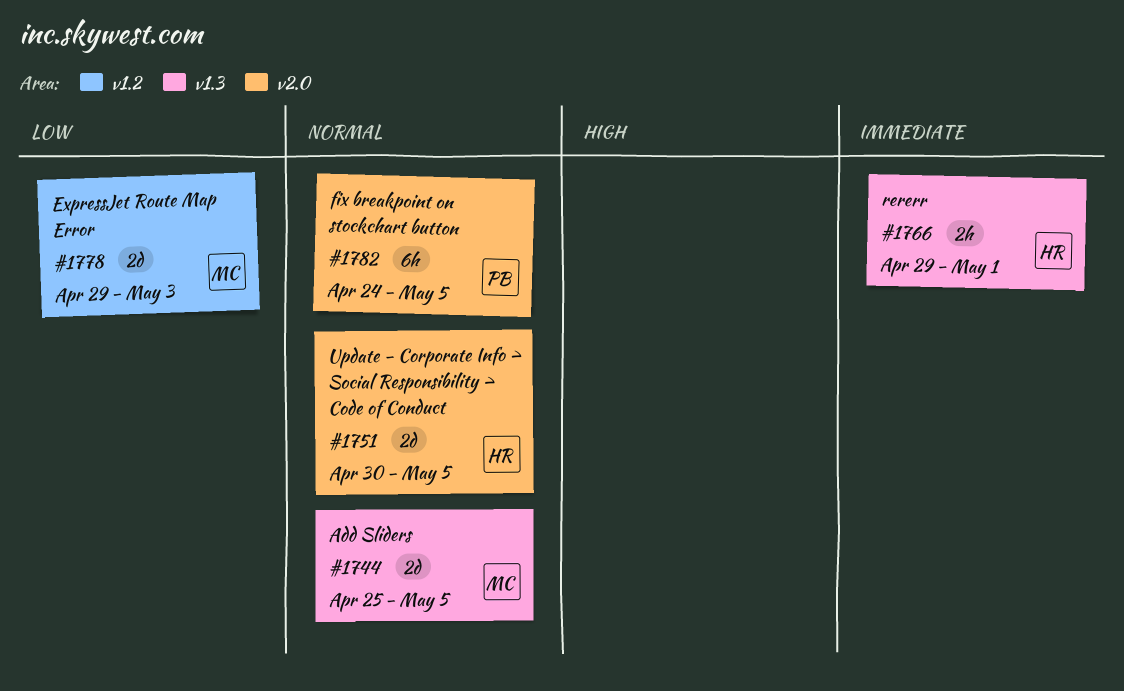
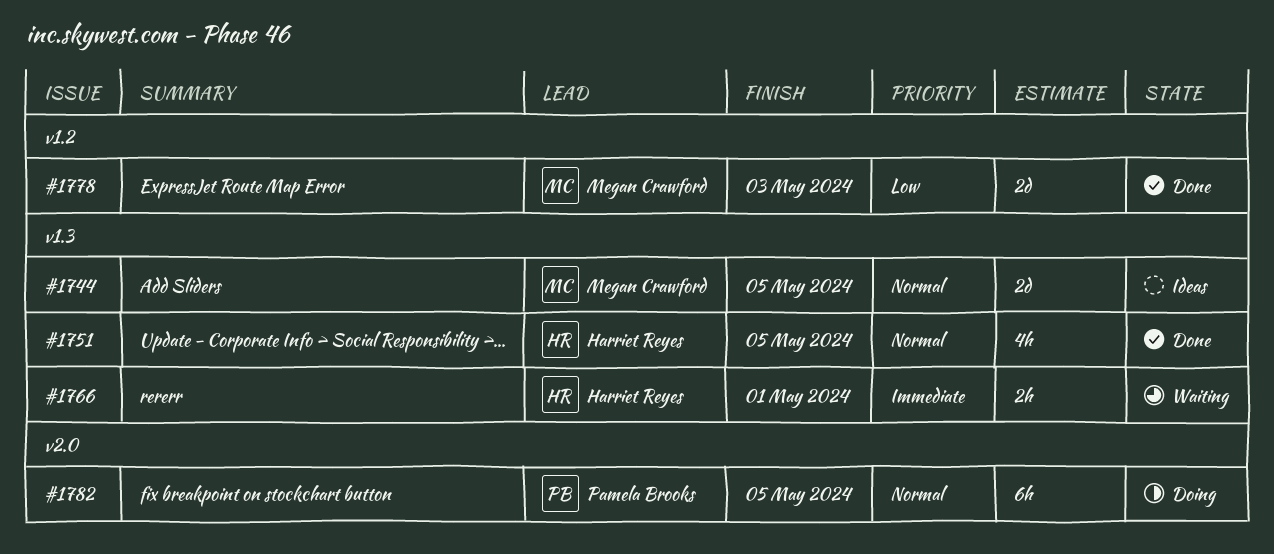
#1751, label: v2.0 -> v1.3
#1751, estimate: 2d -> 4h

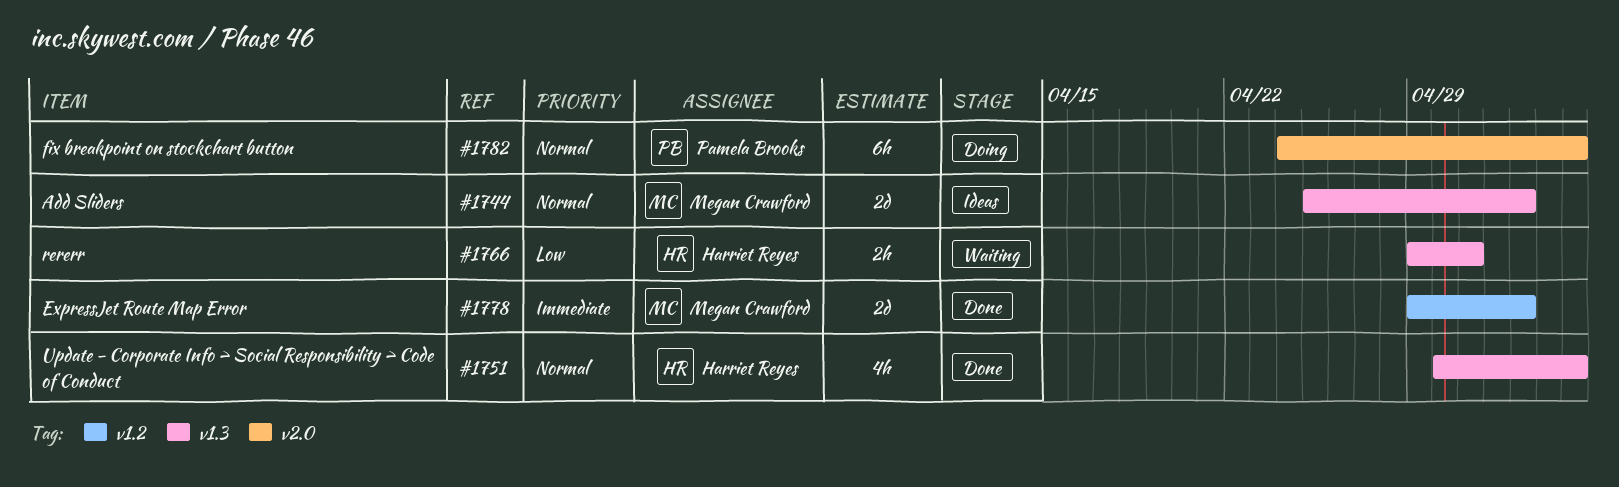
#1744, due: May 5 -> May 3
#1766, priority: Immediate -> Low
#1778, priority: Low -> Immediate

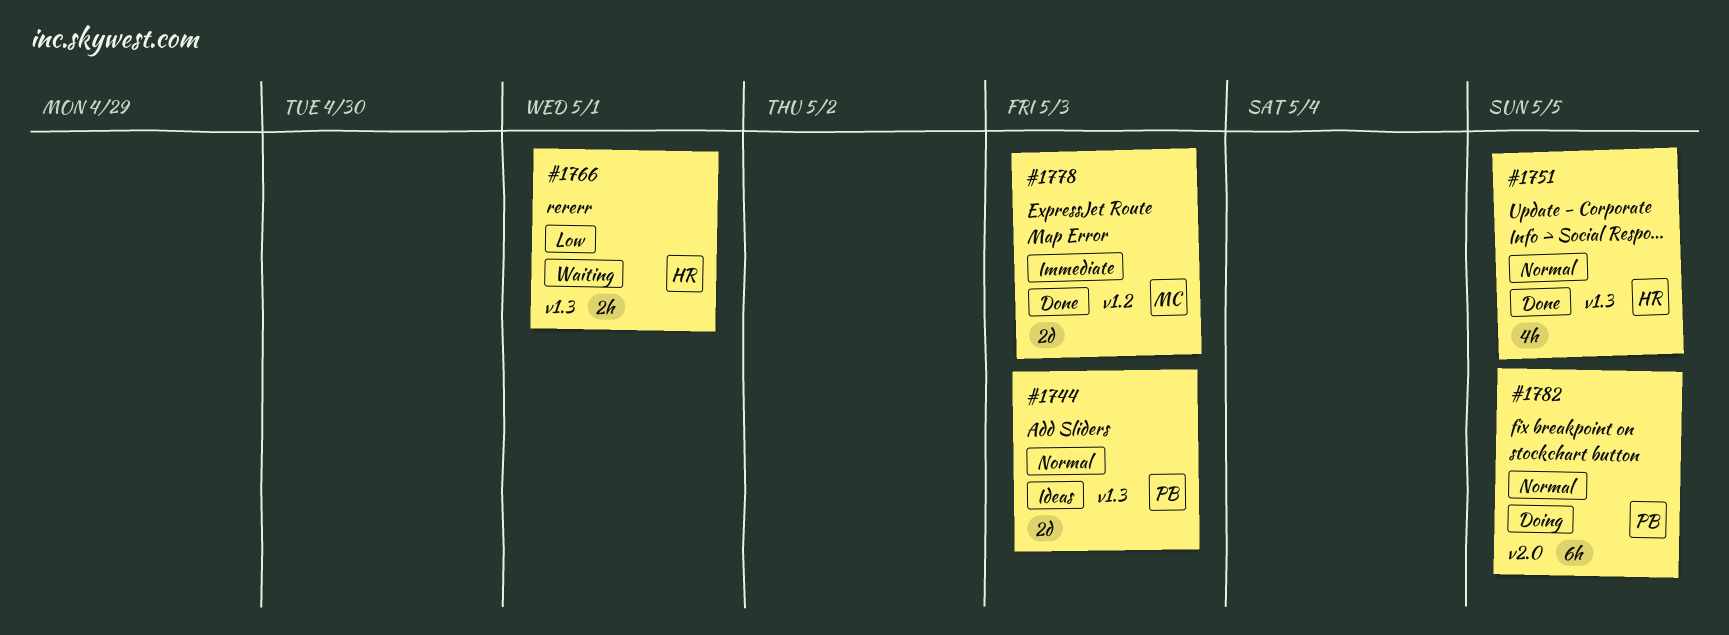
#1744, owner: Megan Crawford -> Pamela Brooks

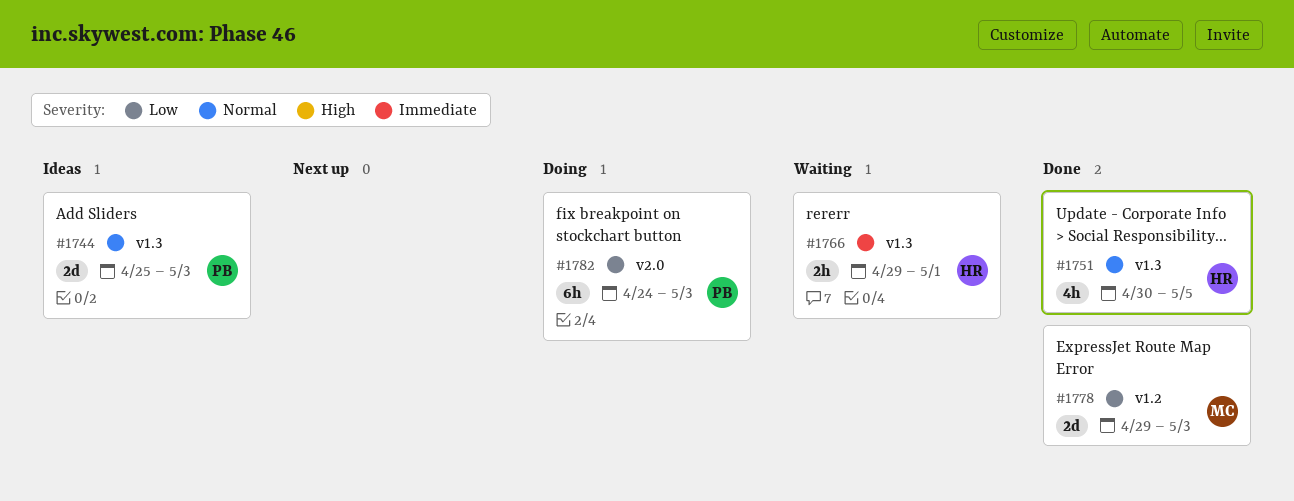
#1766, priority: Low -> Immediate
#1778, priority: Immediate -> Low
#1782, priority: Normal -> Low
#1782, due: May 5 -> May 3

